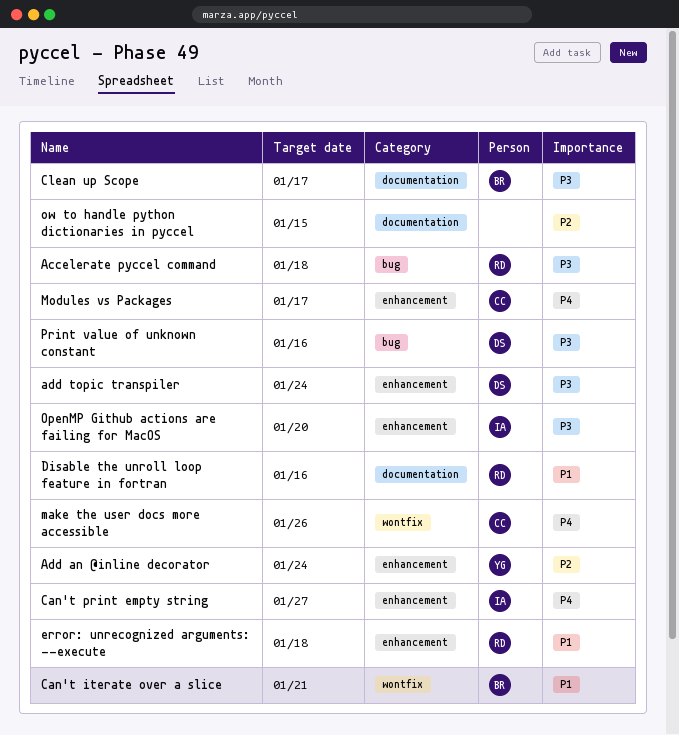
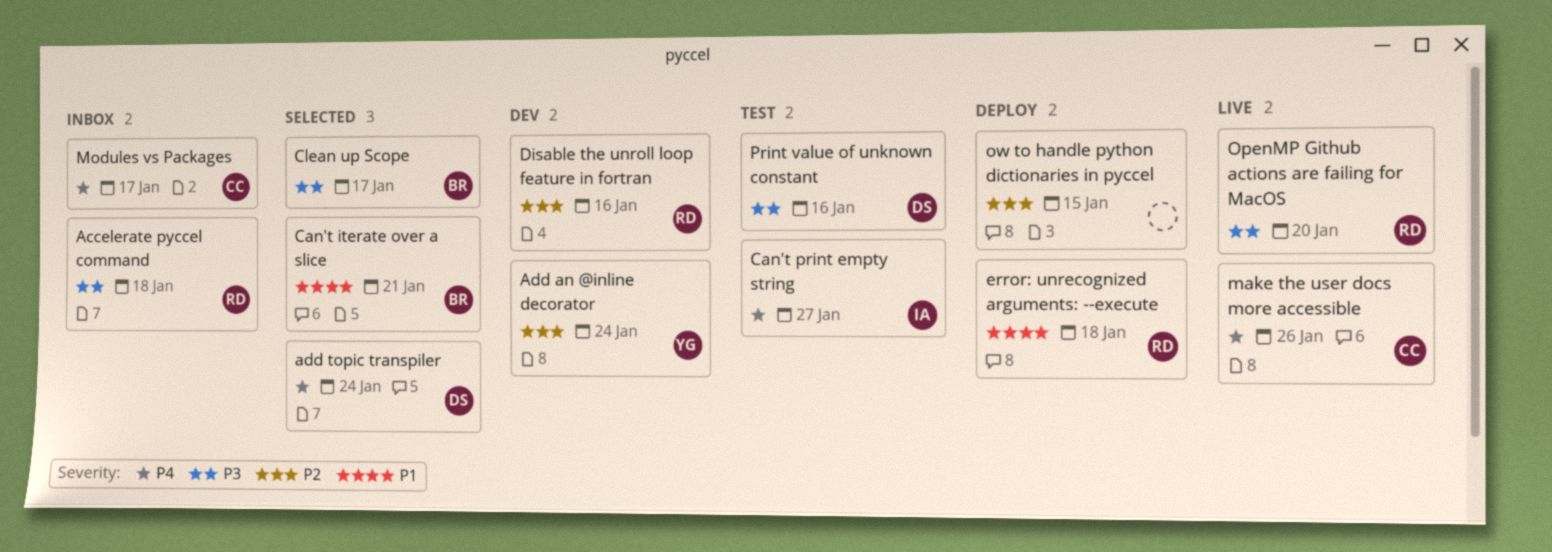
add topic transpiler, priority: P3 -> P4
Disable the unroll loop feature in fortran, priority: P1 -> P2
OpenMP Github actions are failing for MacOS, owner: IA -> RD

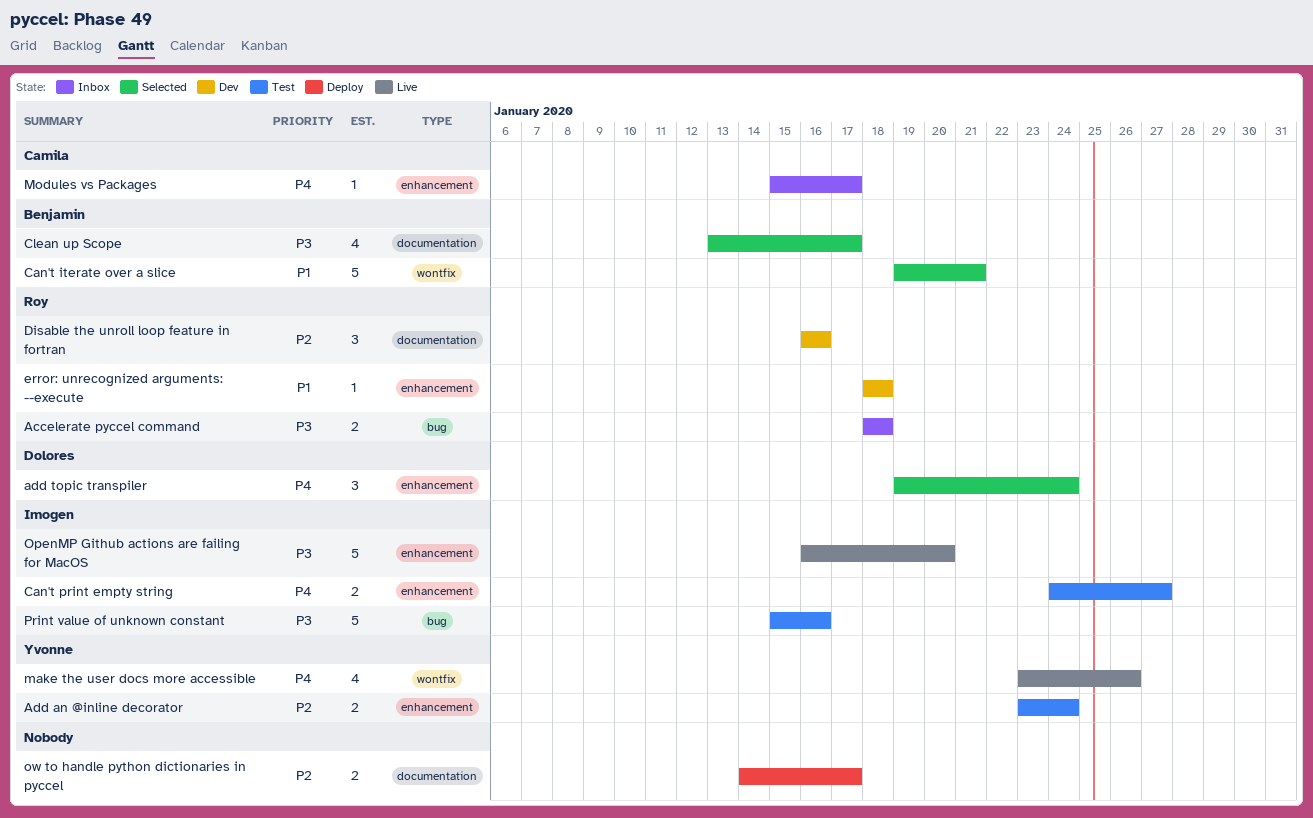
Add an @inline decorator, status: Dev -> Test
error: unrecognized arguments: --execute, status: Deploy -> Dev
make the user docs more accessible, owner: Camila -> Yvonne
OpenMP Github actions are failing for MacOS, owner: Roy -> Imogen
ow to handle python dictionaries in pyccel, due: Jan 15 -> Jan 17
Print value of unknown constant, owner: Dolores -> Imogen

